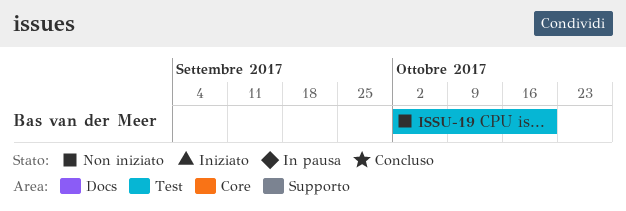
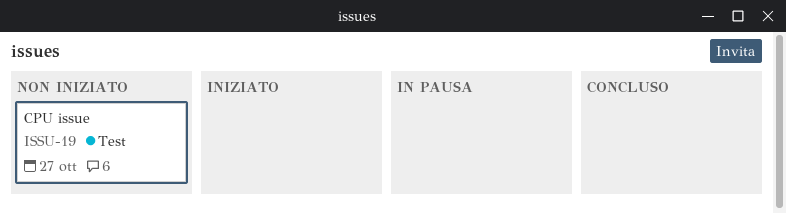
ISSU-19, due: Oct 20 -> Oct 27

